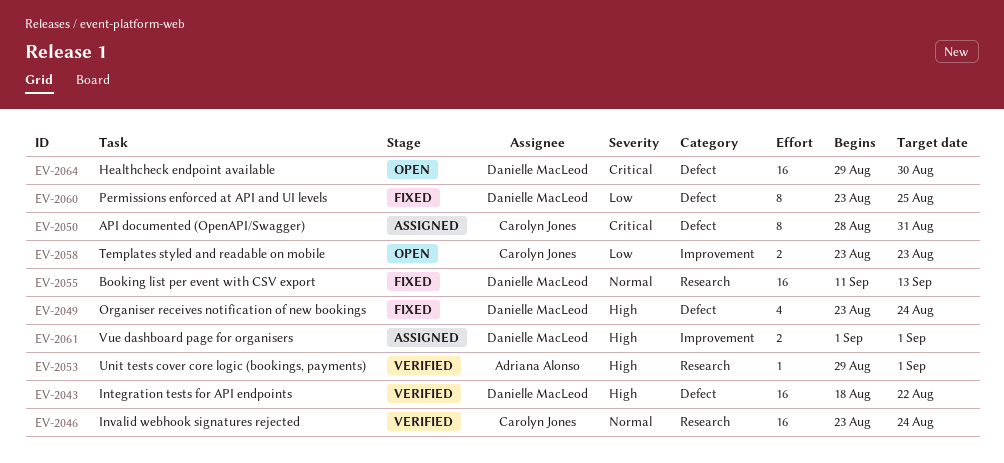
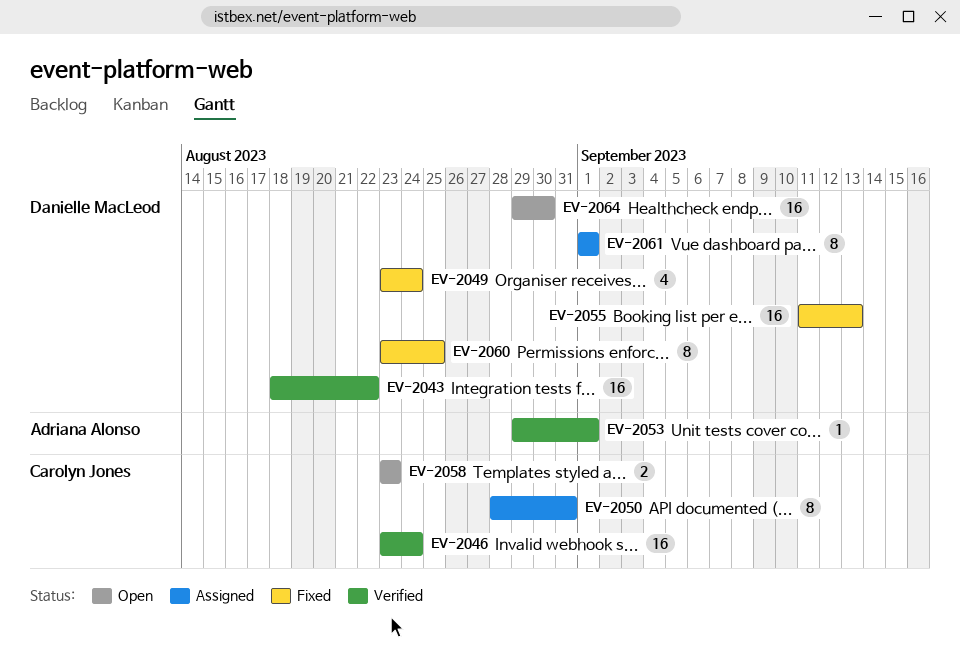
EV-2061, estimate: 2 -> 8

